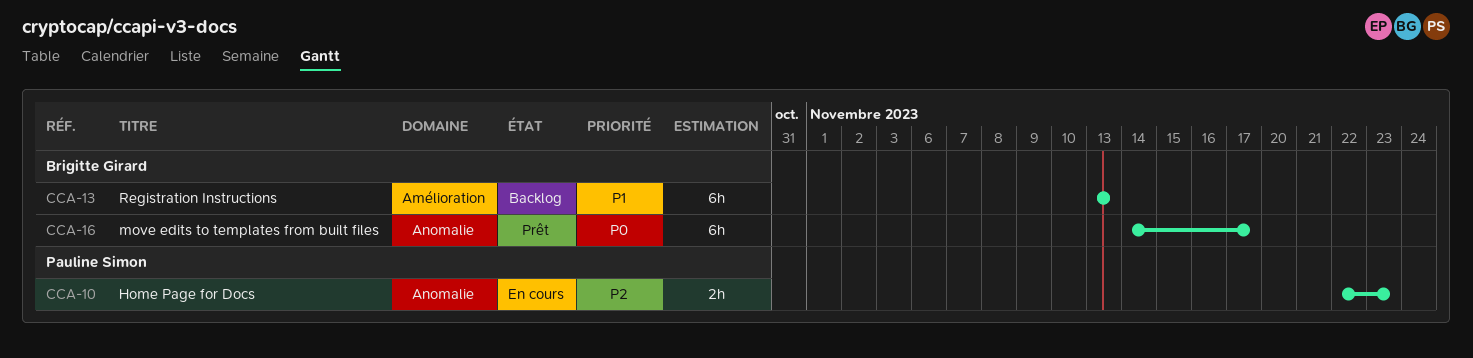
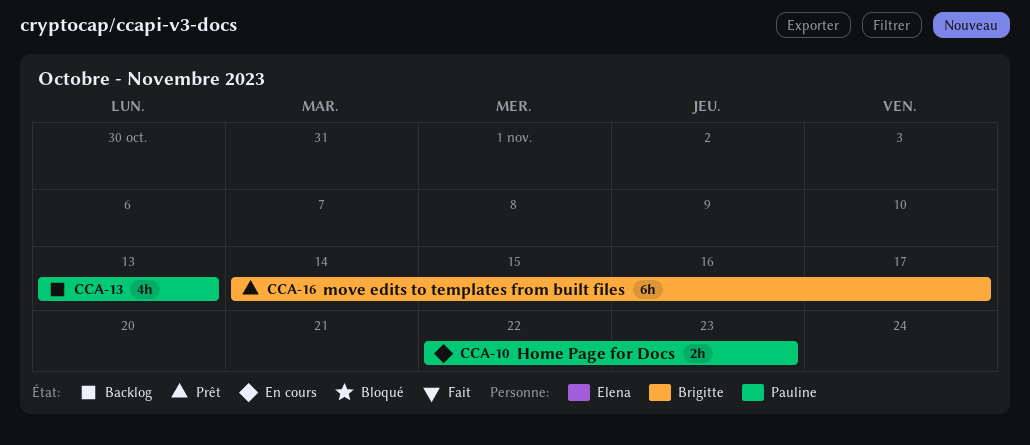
CCA-13, owner: Brigitte Girard -> Pauline Simon
CCA-13, estimate: 6h -> 4h

